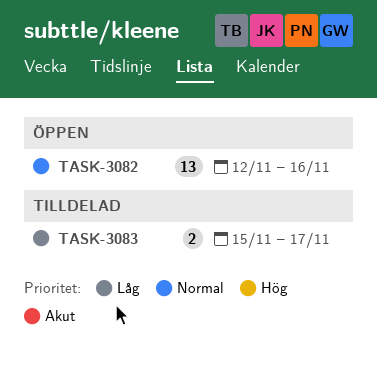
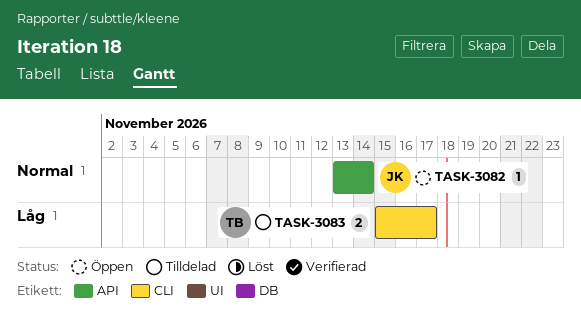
TASK-3082, estimate: 13 -> 1
TASK-3082, start: Nov 12 -> Nov 13
TASK-3082, due: Nov 16 -> Nov 14

